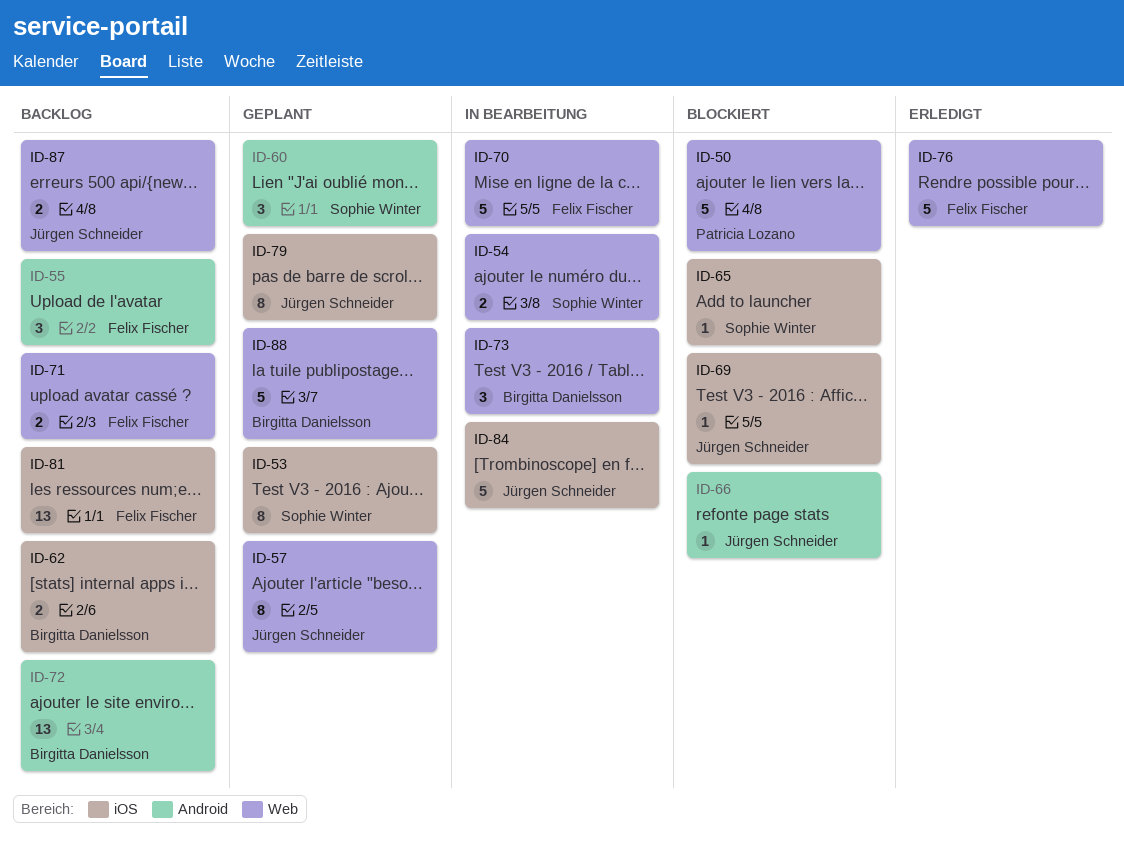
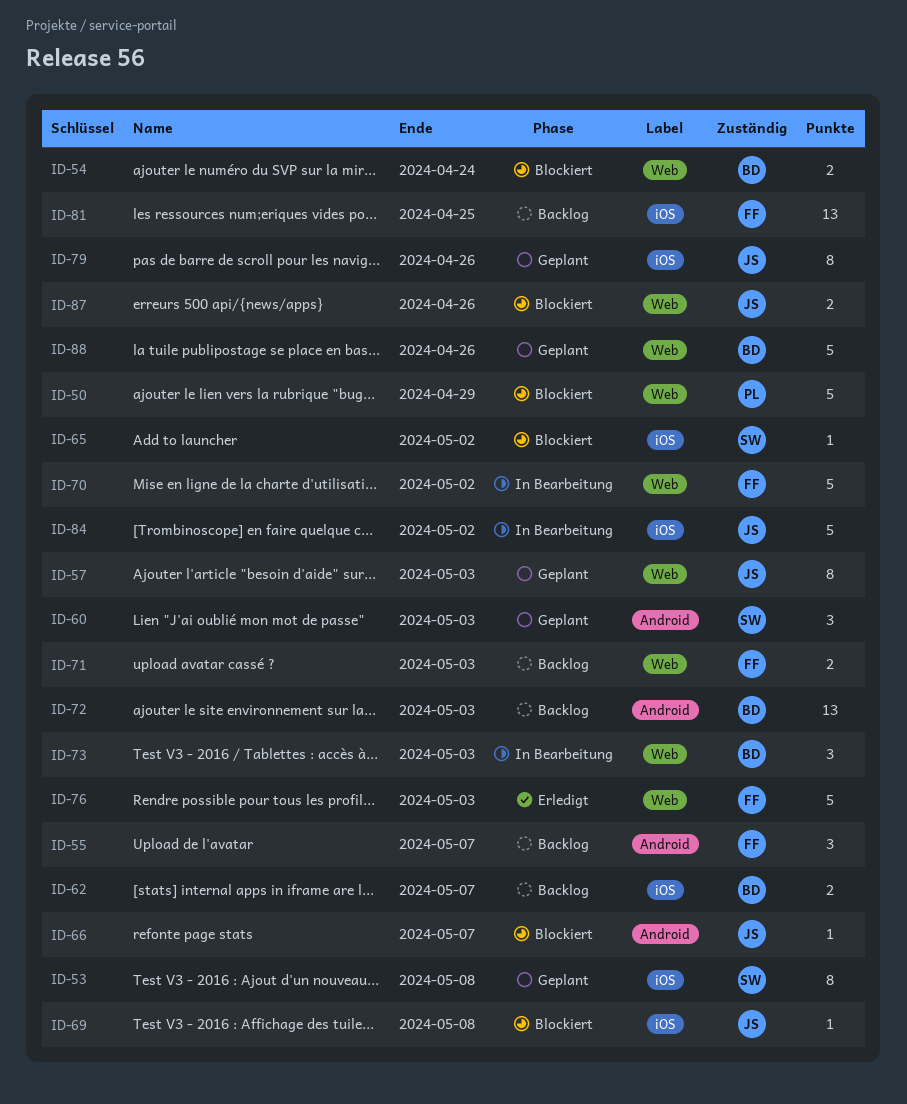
ID-54, status: In Bearbeitung -> Blockiert
ID-54, owner: Sophie Winter -> Birgitta Danielsson
ID-87, status: Backlog -> Blockiert

